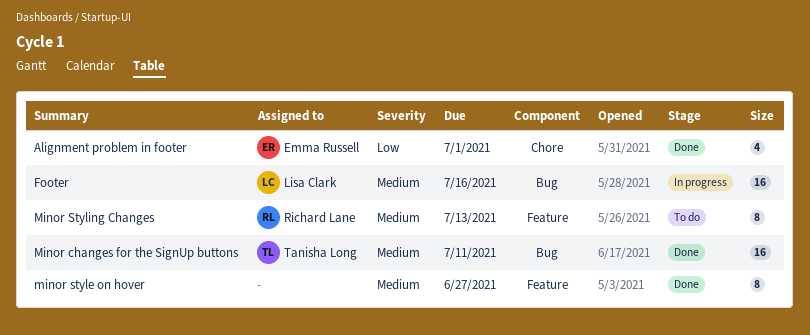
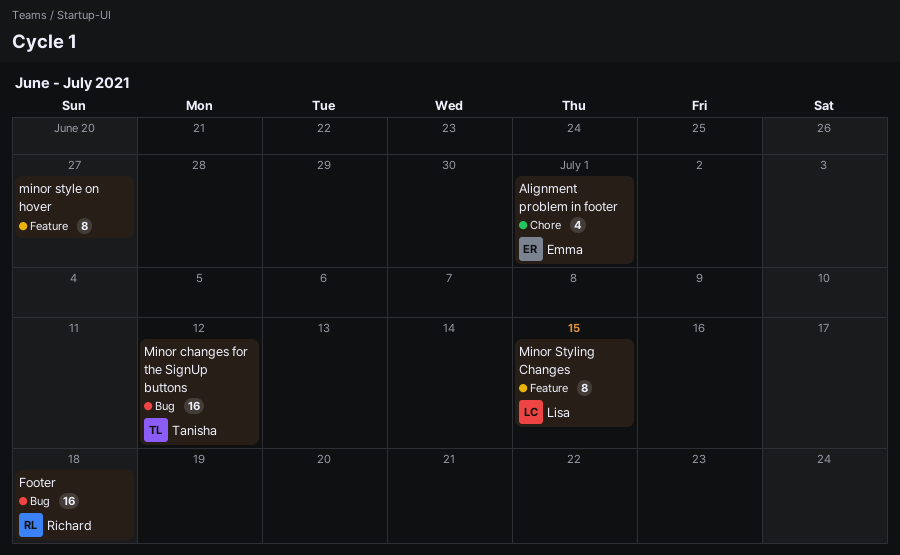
Footer, owner: Lisa Clark -> Richard Lane
Footer, due: Jul 16 -> Jul 18
Minor changes for the SignUp buttons, due: Jul 11 -> Jul 12
Minor Styling Changes, owner: Richard Lane -> Lisa Clark
Minor Styling Changes, due: Jul 13 -> Jul 15

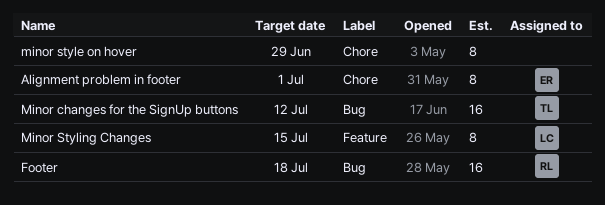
Alignment problem in footer, estimate: 4 -> 8
minor style on hover, label: Feature -> Chore
minor style on hover, due: Jun 27 -> Jun 29

